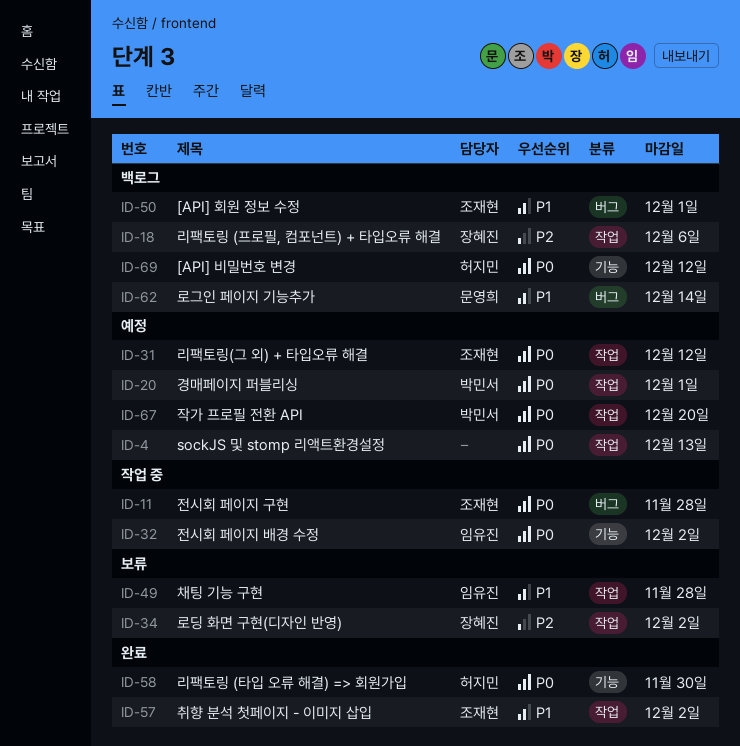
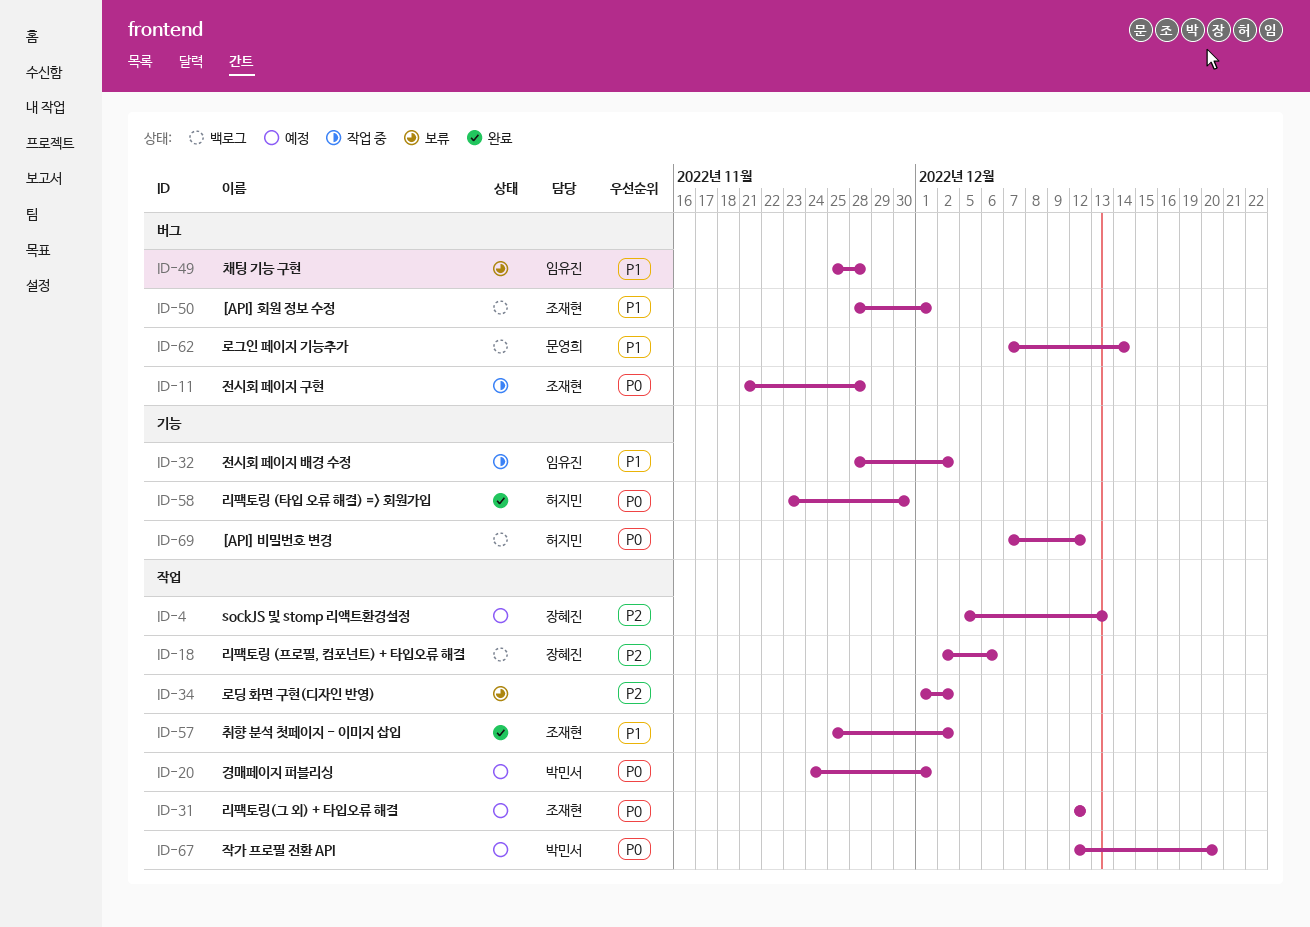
ID-4, owner: none -> 장혜진
ID-4, priority: P0 -> P2
ID-32, priority: P0 -> P1
ID-34, owner: 장혜진 -> none
ID-49, label: 작업 -> 버그

